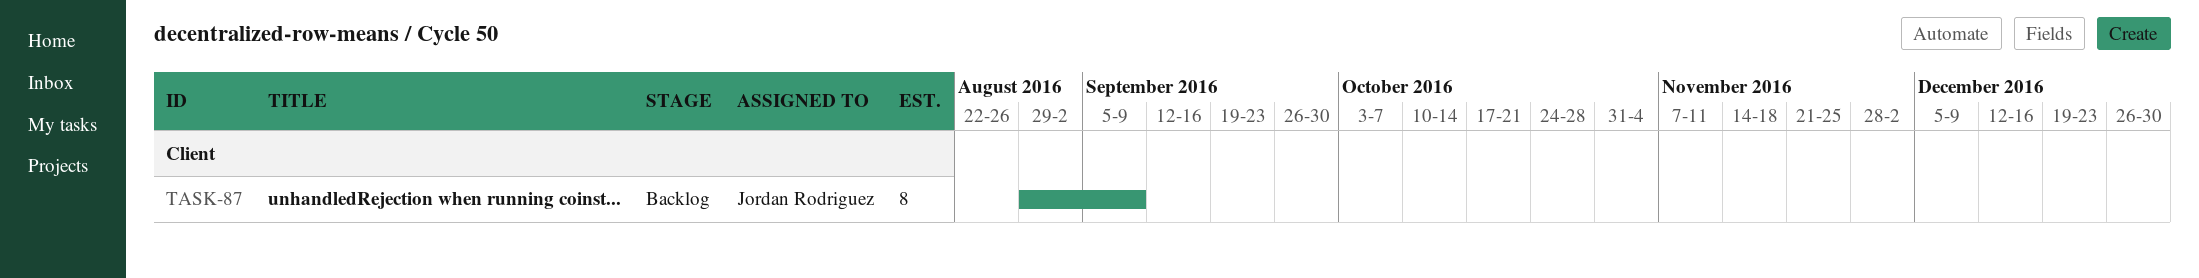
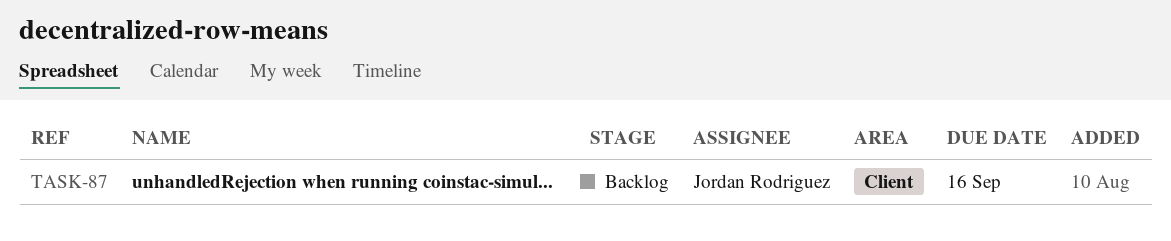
TASK-87, due: Sep 9 -> Sep 16

